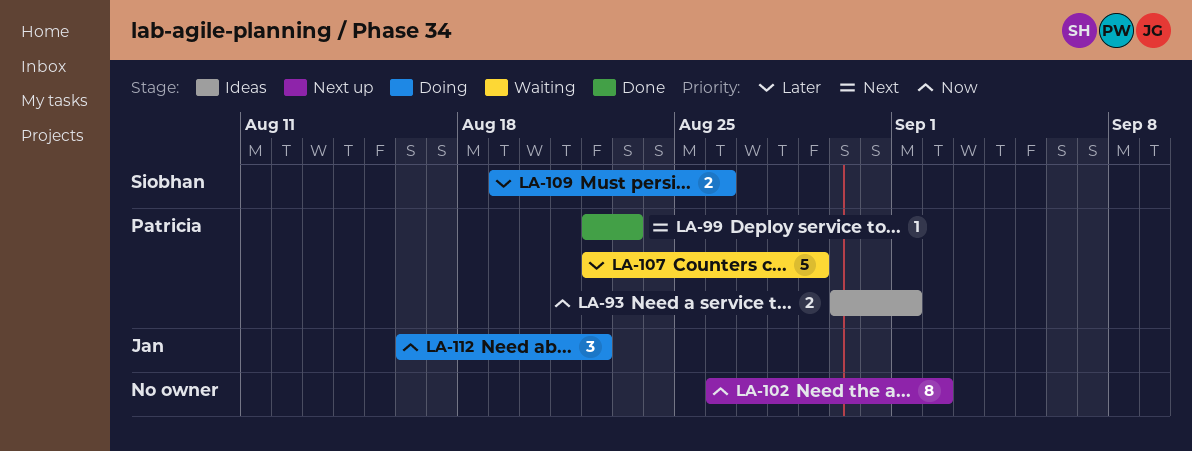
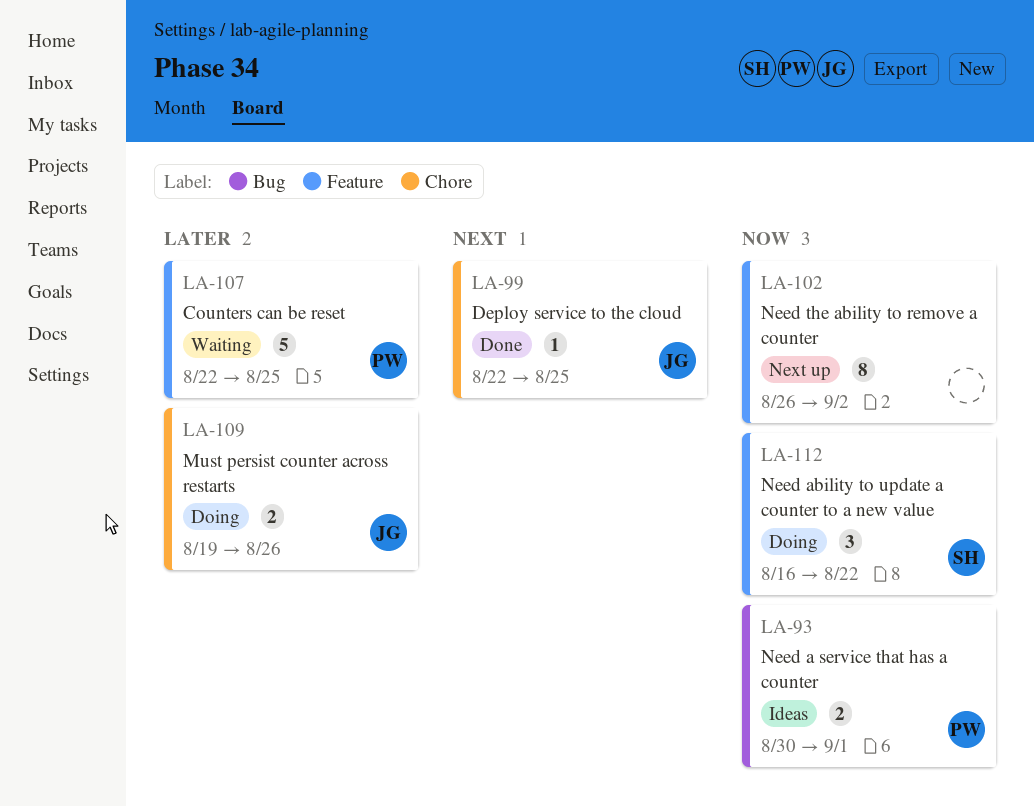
LA-99, owner: Patricia -> Jan
LA-99, due: Aug 23 -> Aug 25
LA-107, due: Aug 29 -> Aug 25
LA-109, owner: Siobhan -> Jan
LA-112, owner: Jan -> Siobhan

